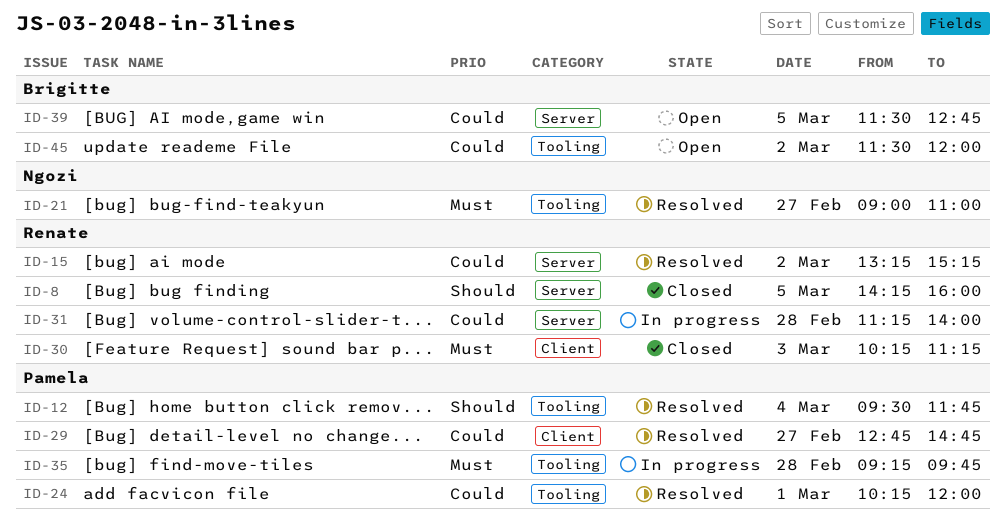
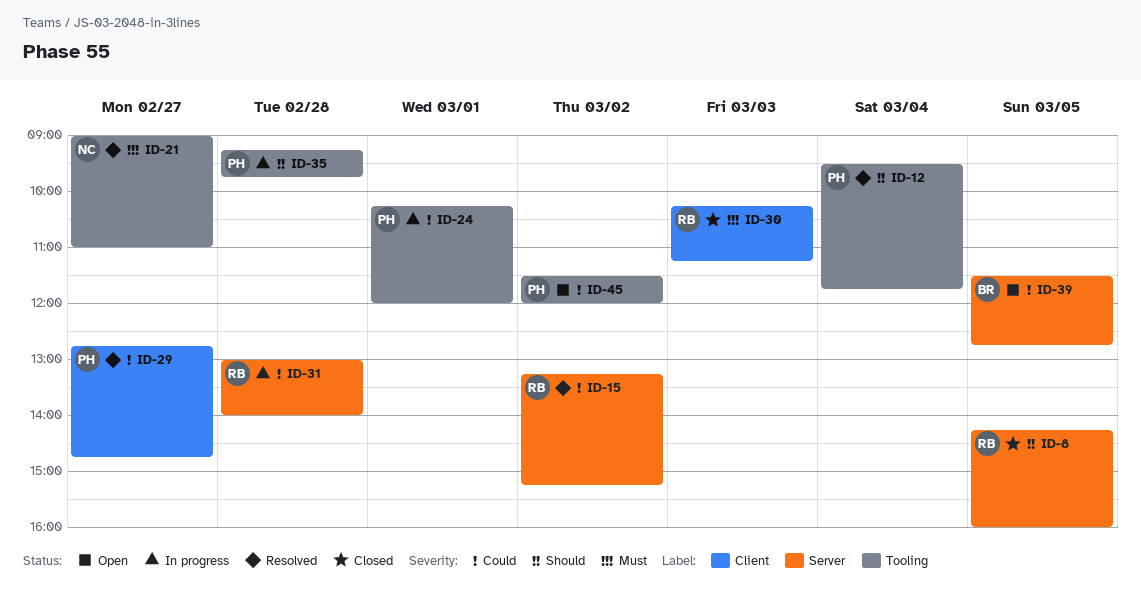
ID-24, status: Resolved -> In progress
ID-31, begins: 11:15 -> 13:00
ID-35, priority: Must -> Should
ID-45, owner: Brigitte -> Pamela

